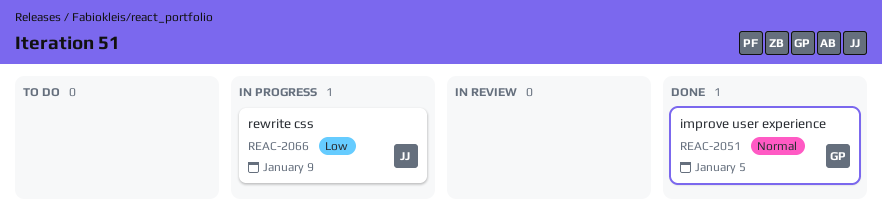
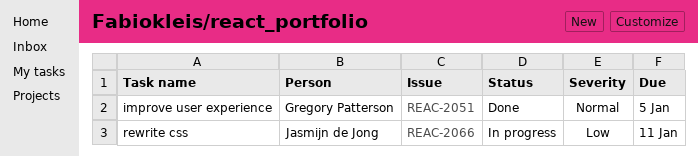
REAC-2066, due: Jan 9 -> Jan 11

